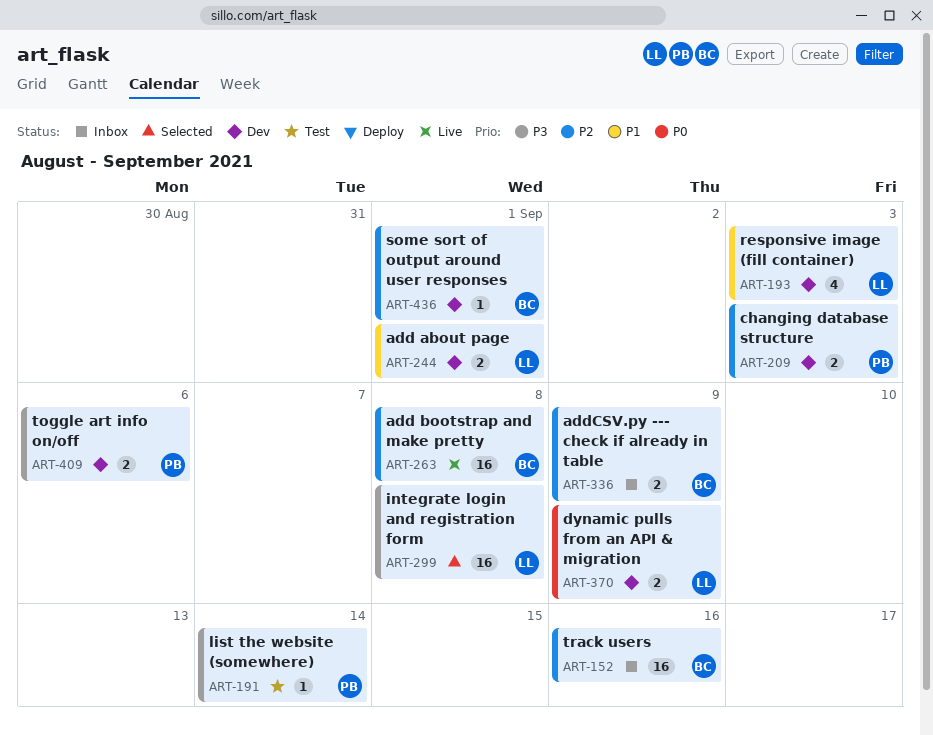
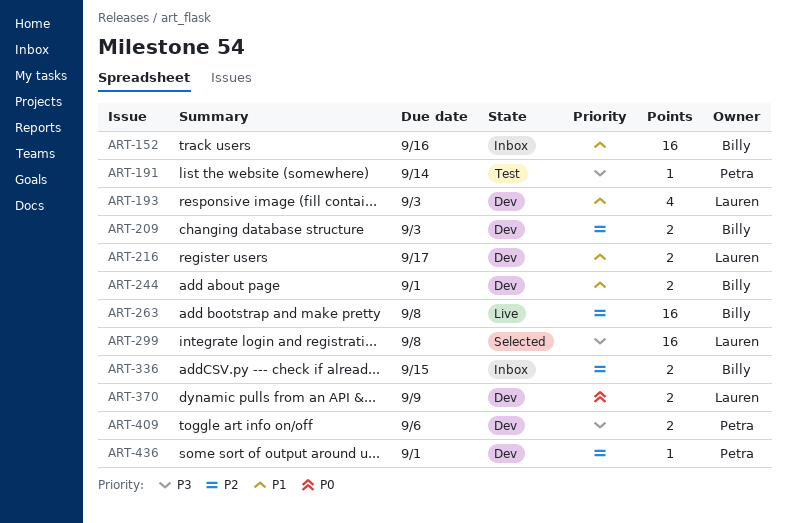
ART-152, priority: P2 -> P1
ART-209, owner: Petra -> Billy
ART-216: none -> present
ART-244, owner: Lauren -> Billy
ART-336, due: Sep 9 -> Sep 15
ART-436, owner: Billy -> Petra

